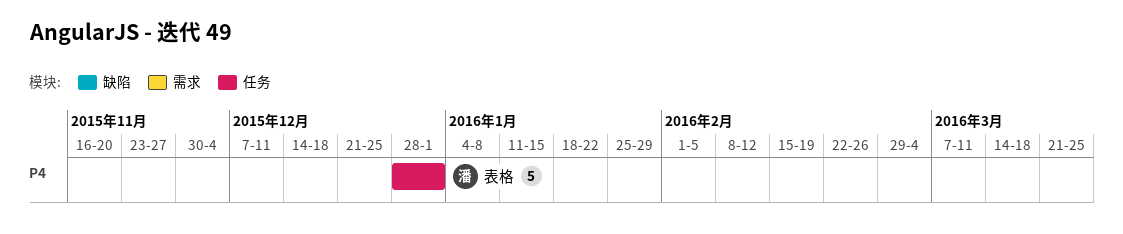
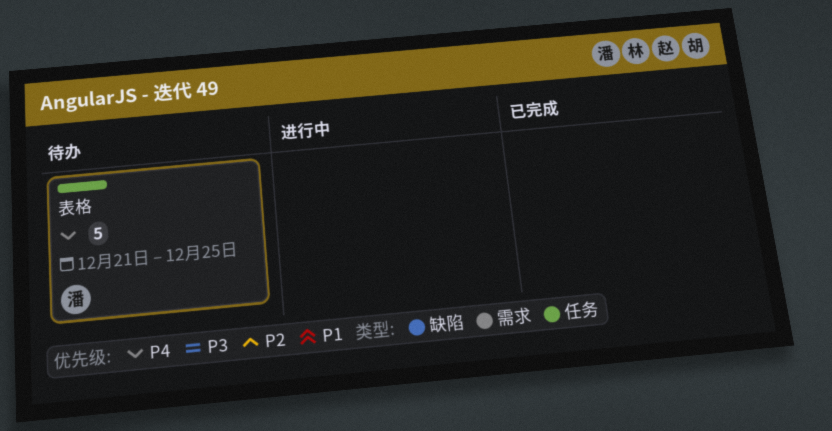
表格, start: Dec 28 -> Dec 21
表格, due: Jan 1 -> Dec 25

